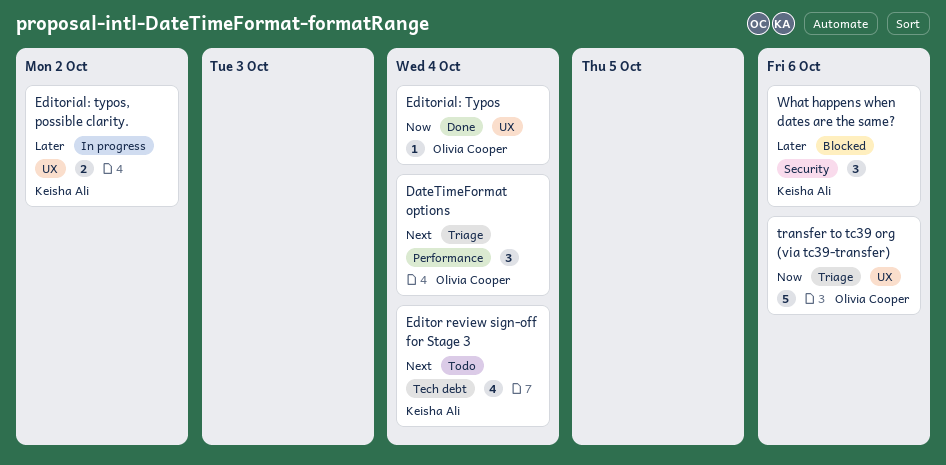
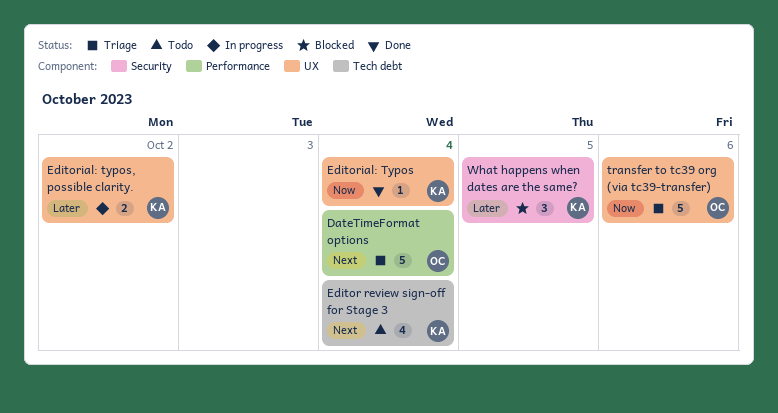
DateTimeFormat options, estimate: 3 -> 5
Editorial: Typos, owner: Olivia Cooper -> Keisha Ali
What happens when dates are the same?, due: Oct 6 -> Oct 5

